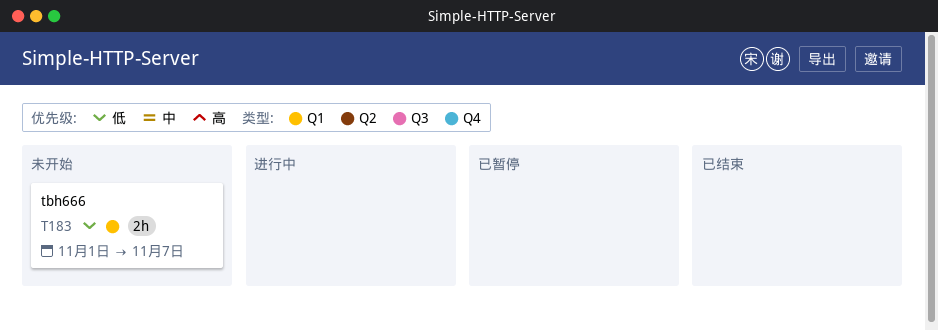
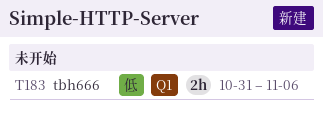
T183, start: Nov 1 -> Oct 31
T183, due: Nov 7 -> Nov 6

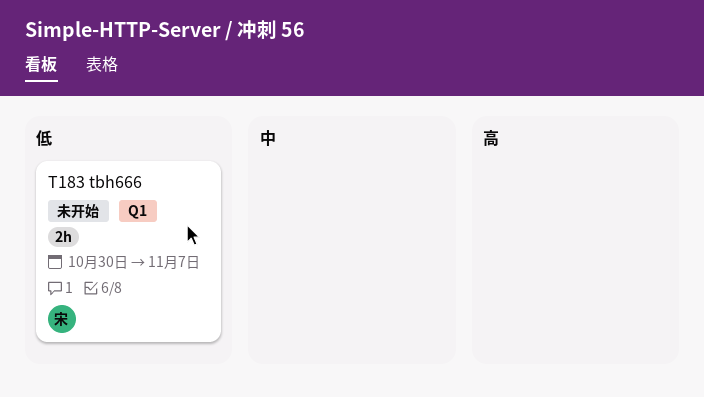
T183, start: Oct 31 -> Oct 30
T183, due: Nov 6 -> Nov 7

